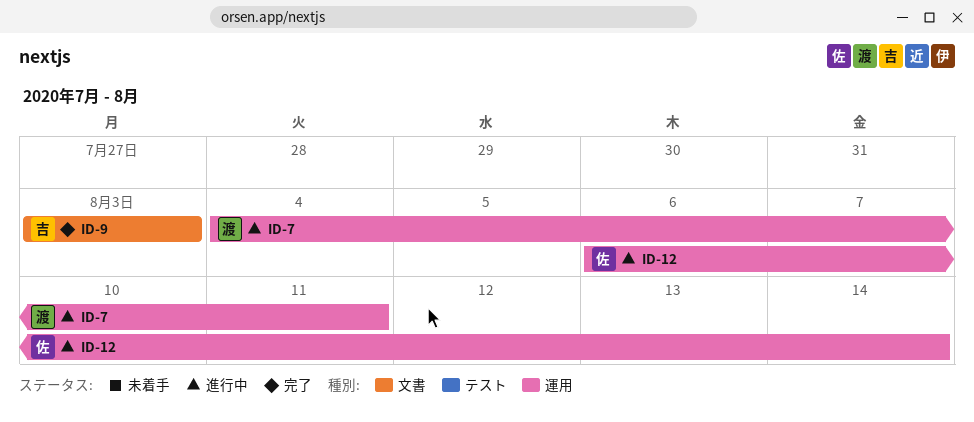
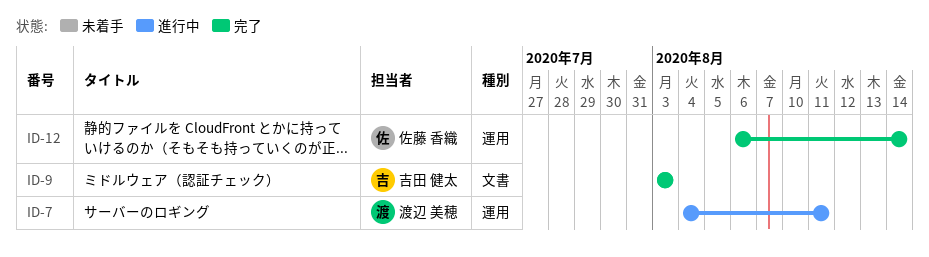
ID-12, status: 進行中 -> 完了

